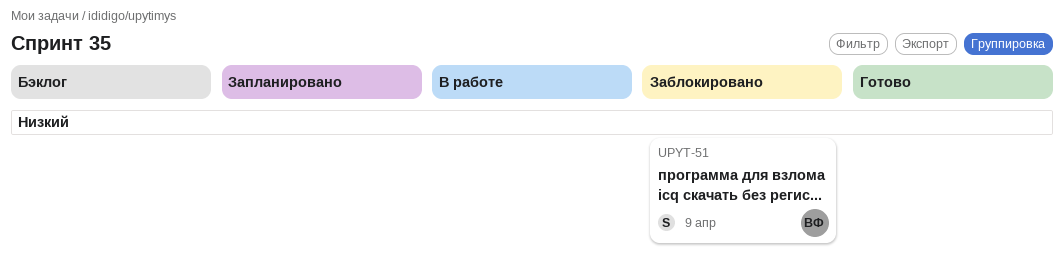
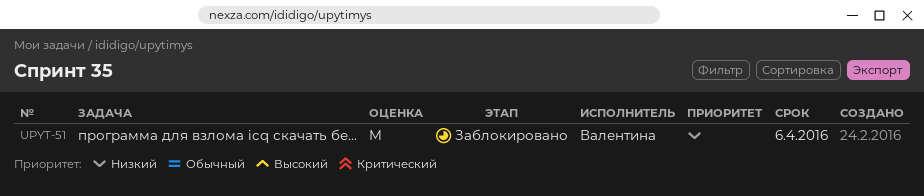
UPYT-51, estimate: S -> M
UPYT-51, due: Apr 9 -> Apr 6

